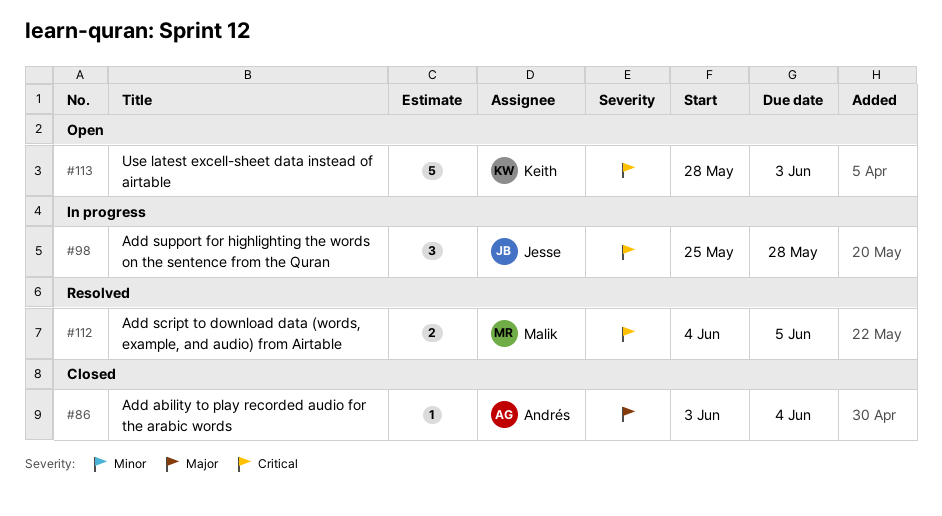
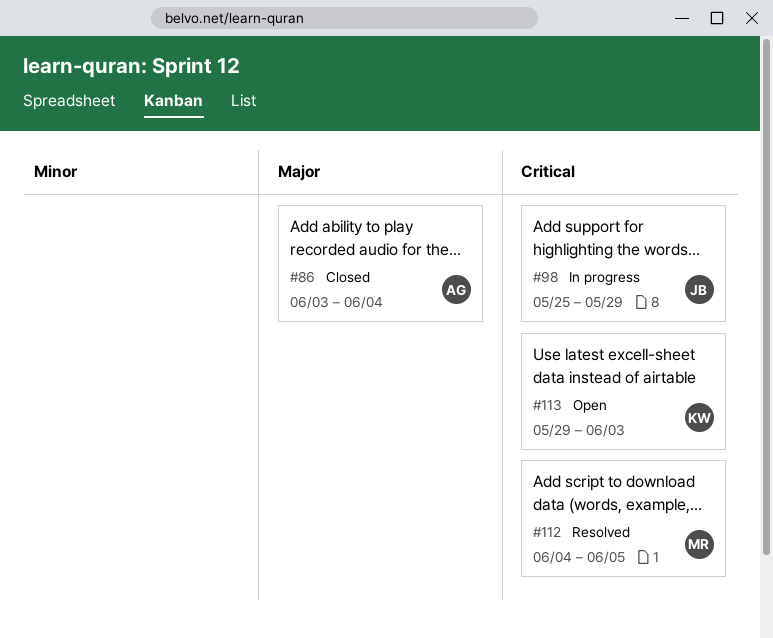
#98, due: May 28 -> May 29
#113, start: May 28 -> May 29

